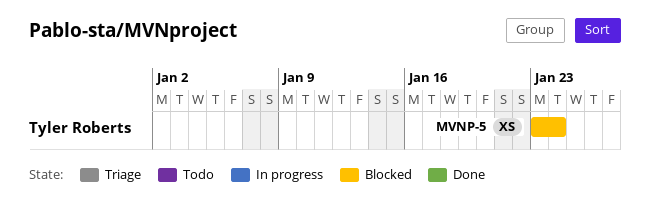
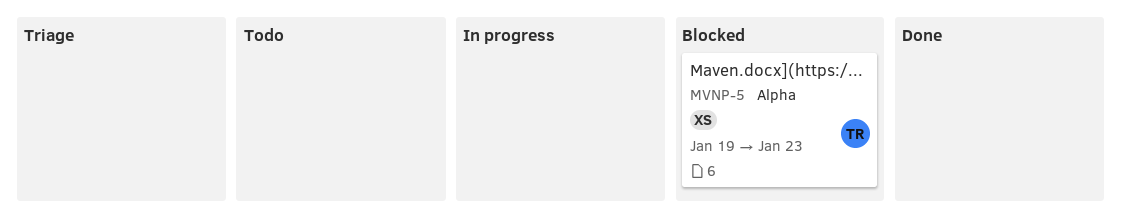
MVNP-5, start: Jan 23 -> Jan 19
MVNP-5, due: Jan 24 -> Jan 23

